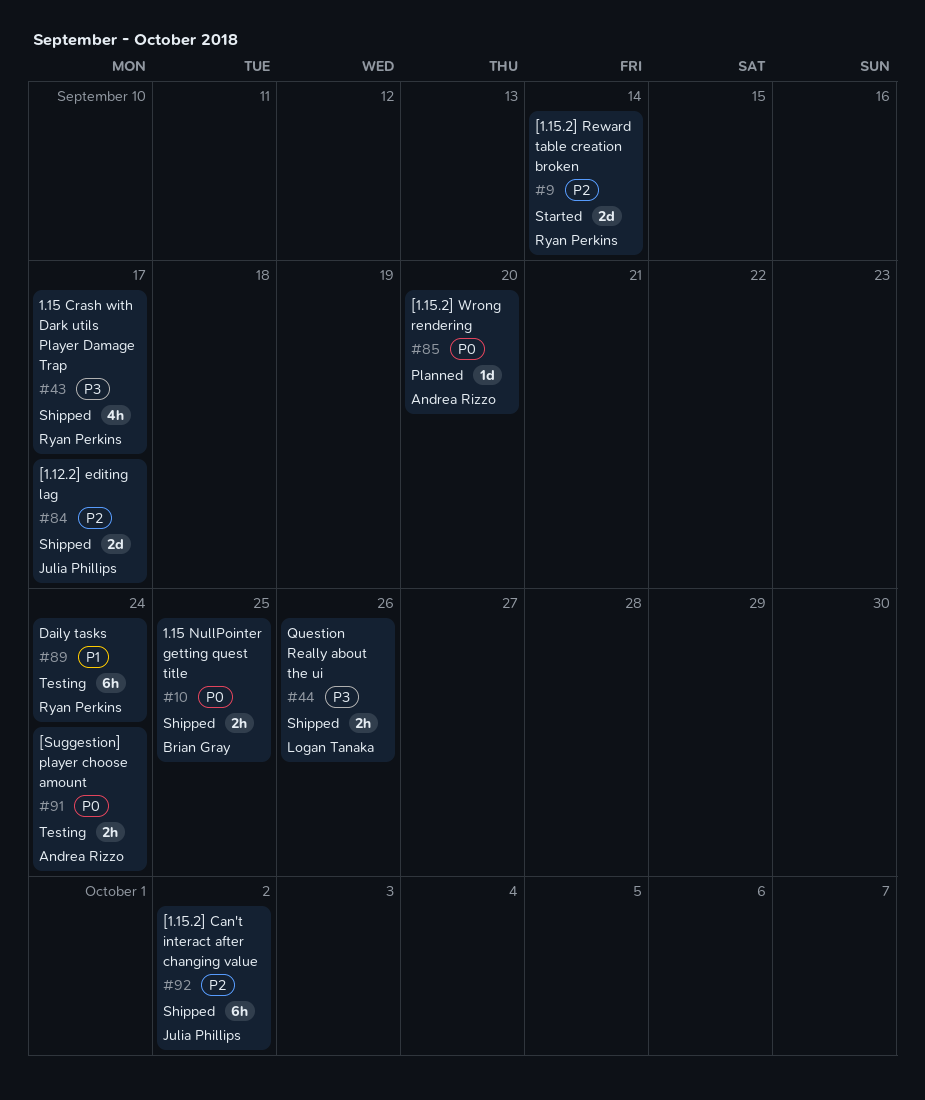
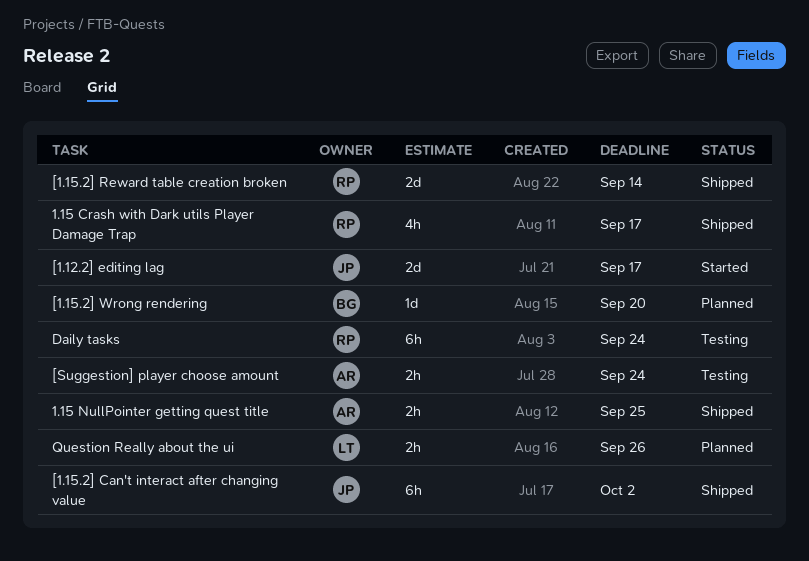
1.15 NullPointer getting quest title, owner: Brian Gray -> Andrea Rizzo
[1.12.2] editing lag, status: Shipped -> Started
[1.15.2] Reward table creation broken, status: Started -> Shipped
[1.15.2] Wrong rendering, owner: Andrea Rizzo -> Brian Gray
Question Really about the ui, status: Shipped -> Planned

